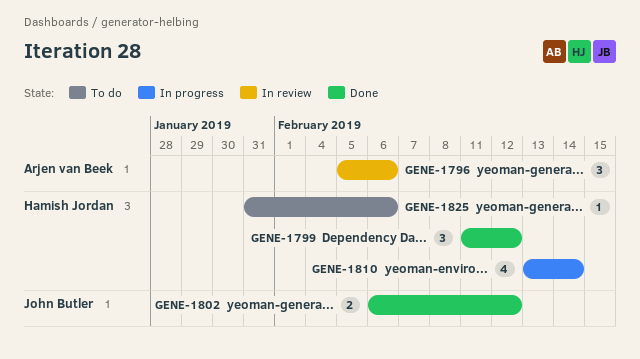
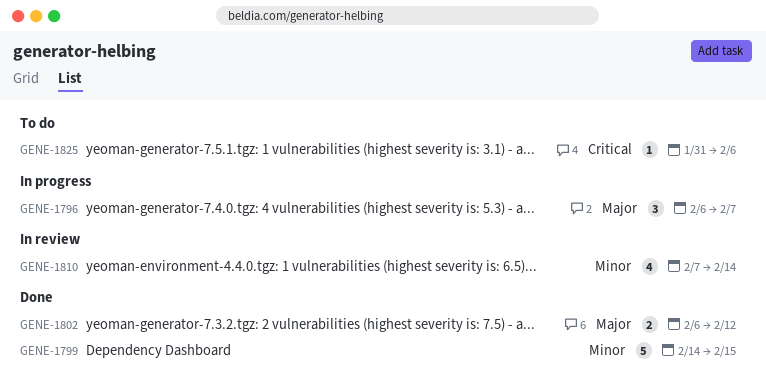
GENE-1796, status: In review -> In progress
GENE-1796, start: Feb 5 -> Feb 6
GENE-1796, due: Feb 6 -> Feb 7
GENE-1799, estimate: 3 -> 5
GENE-1799, start: Feb 11 -> Feb 14
GENE-1799, due: Feb 12 -> Feb 15
GENE-1810, status: In progress -> In review
GENE-1810, start: Feb 13 -> Feb 7

